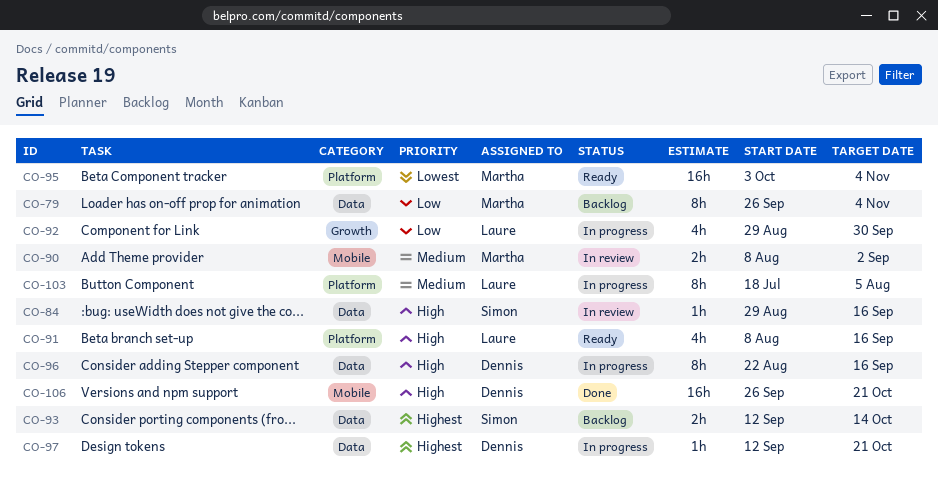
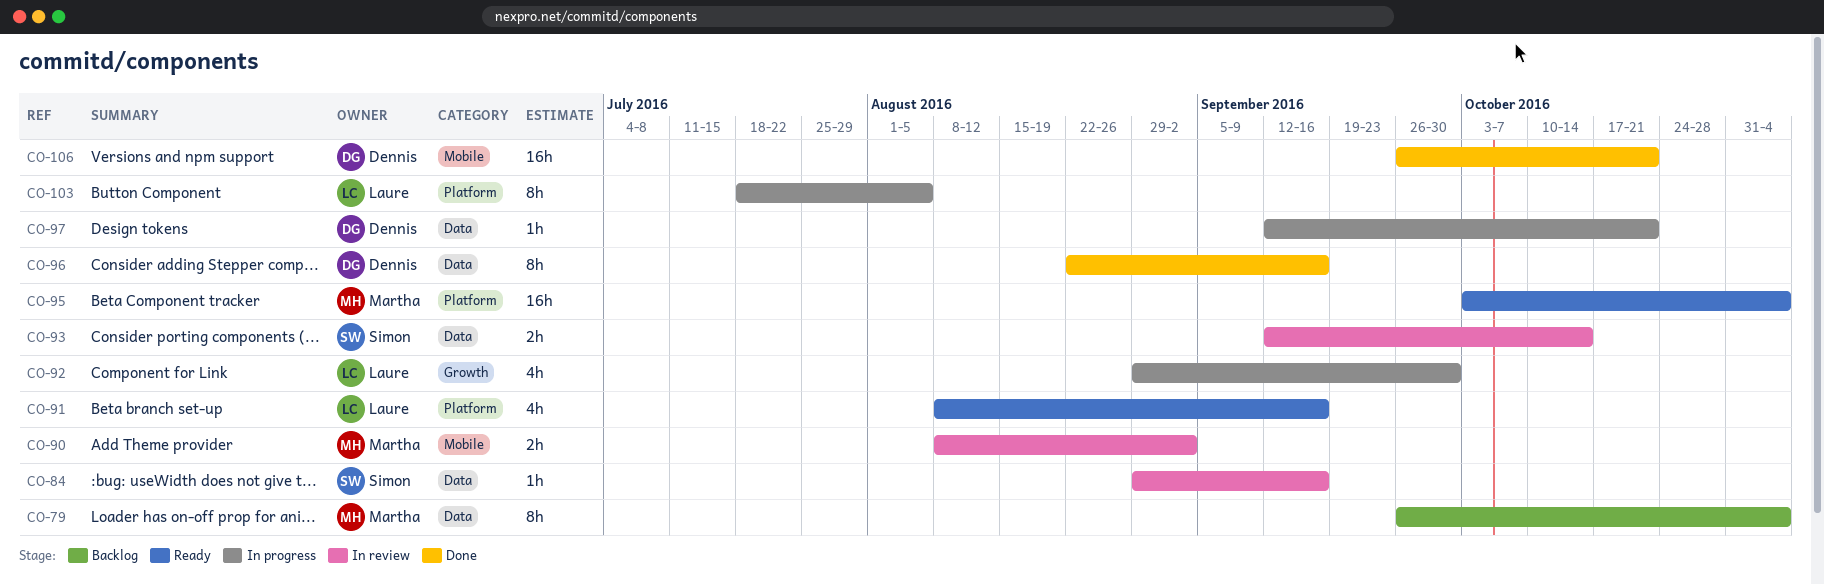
CO-93, status: Backlog -> In review
CO-96, status: In progress -> Done

